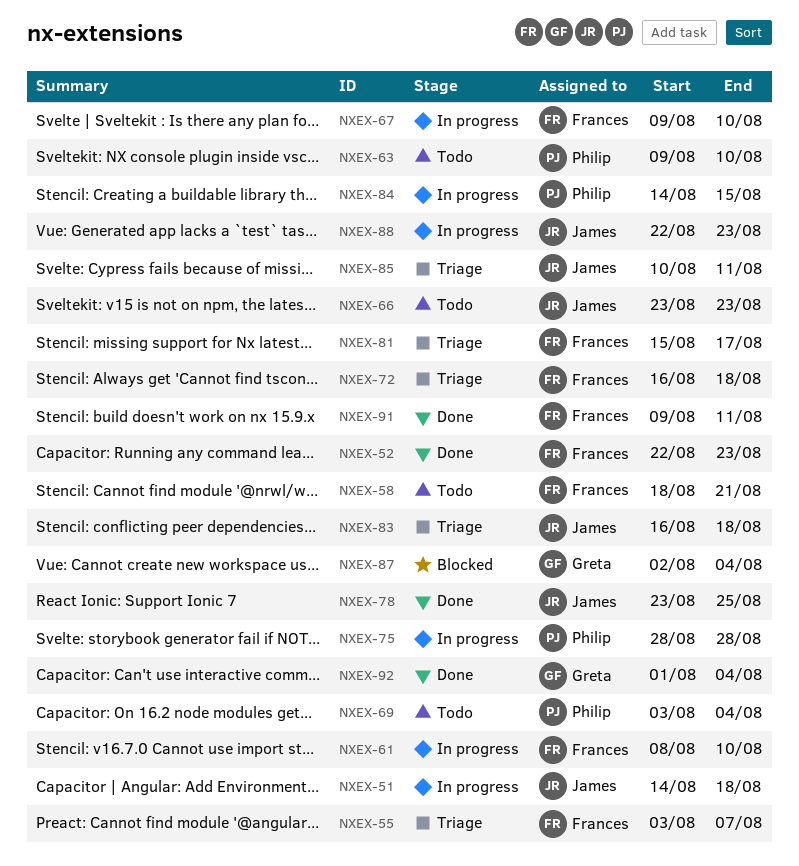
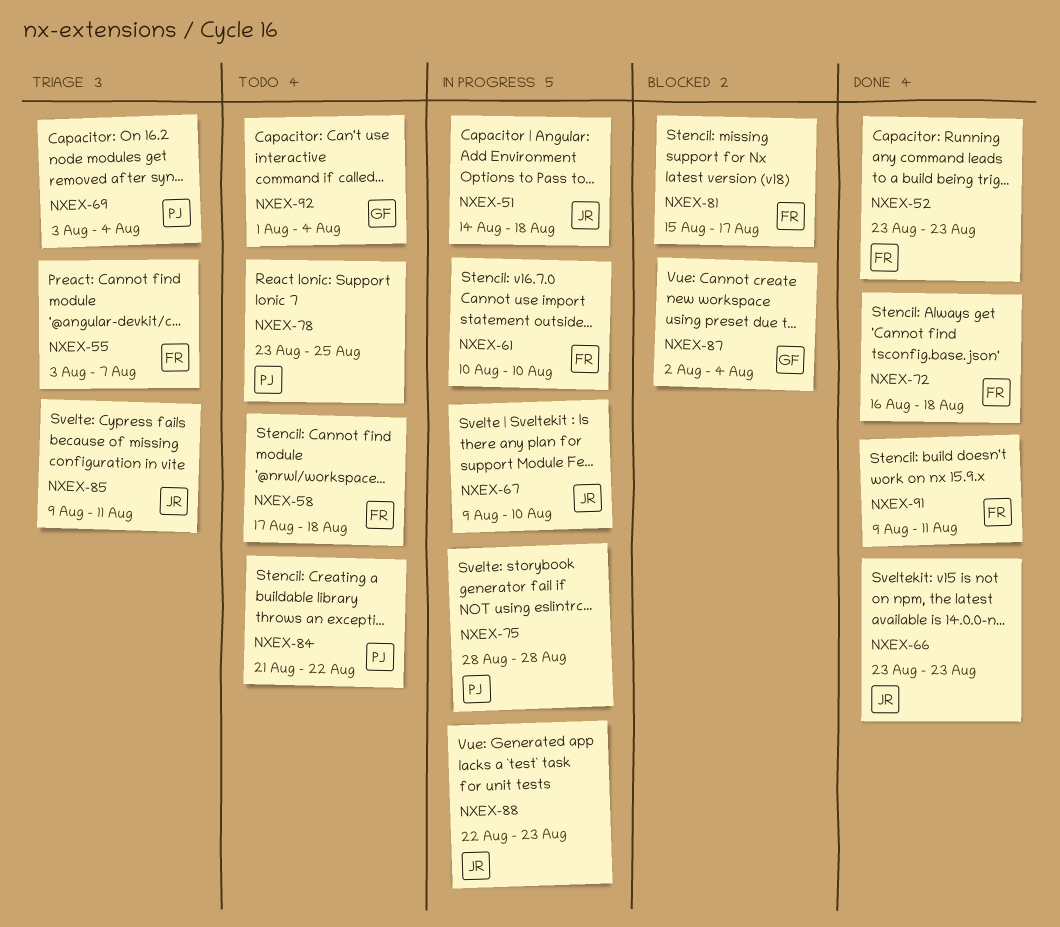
NXEX-52, start: Aug 22 -> Aug 23
NXEX-58, start: Aug 18 -> Aug 17
NXEX-58, due: Aug 21 -> Aug 18
NXEX-61, start: Aug 8 -> Aug 10
NXEX-63: present -> none
NXEX-66, status: Todo -> Done
NXEX-67, owner: Frances -> James
NXEX-69, status: Todo -> Triage
NXEX-72, status: Triage -> Done
NXEX-78, status: Done -> Todo
NXEX-78, owner: James -> Philip
NXEX-81, status: Triage -> Blocked
NXEX-83: present -> none
NXEX-84, status: In progress -> Todo
NXEX-84, start: Aug 14 -> Aug 21
NXEX-84, due: Aug 15 -> Aug 22
NXEX-85, start: Aug 10 -> Aug 9
NXEX-92, status: Done -> Todo

